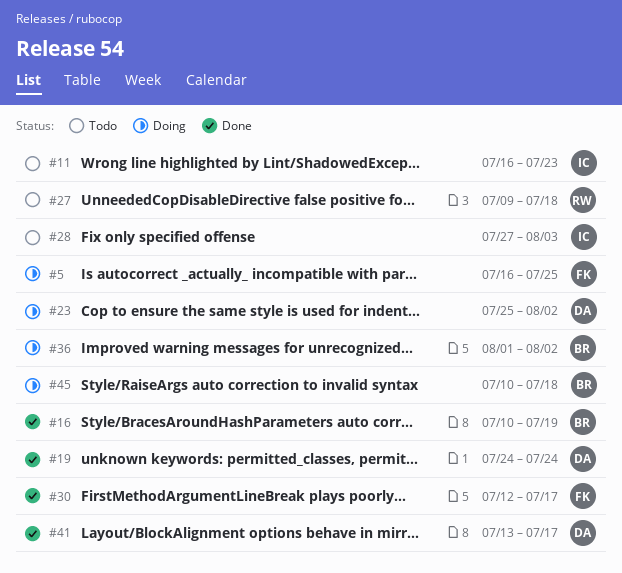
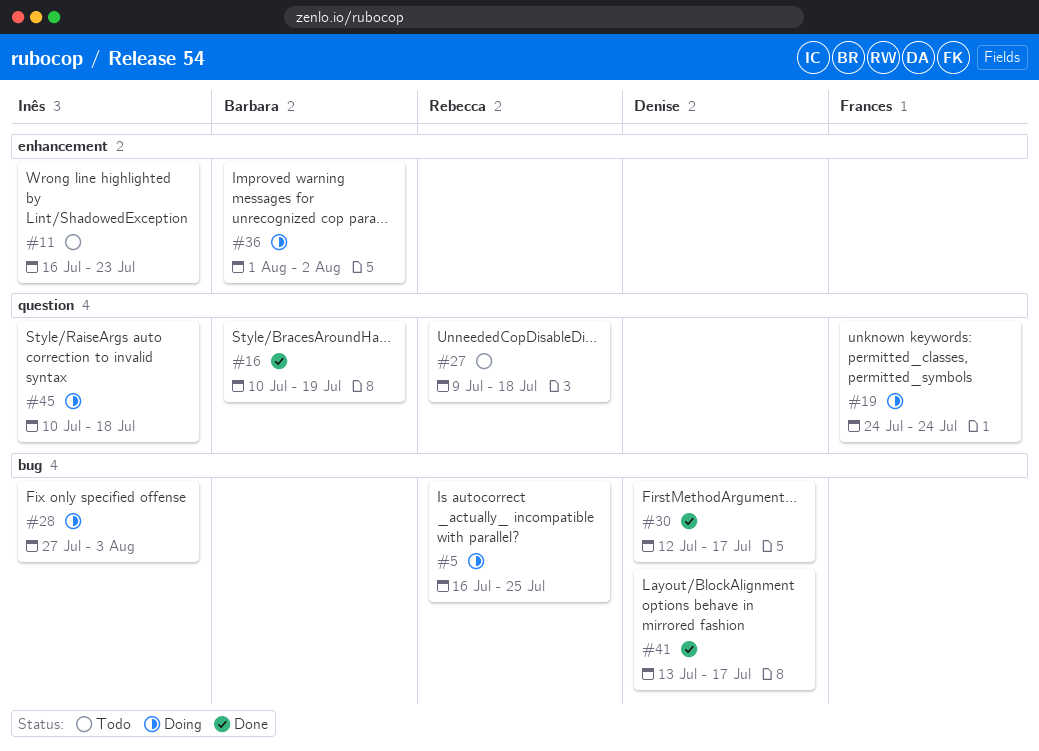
#5, owner: Frances -> Rebecca
#19, status: Done -> Doing
#19, owner: Denise -> Frances
#23: present -> none
#28, status: Todo -> Doing
#30, owner: Frances -> Denise
#45, owner: Barbara -> Inês

